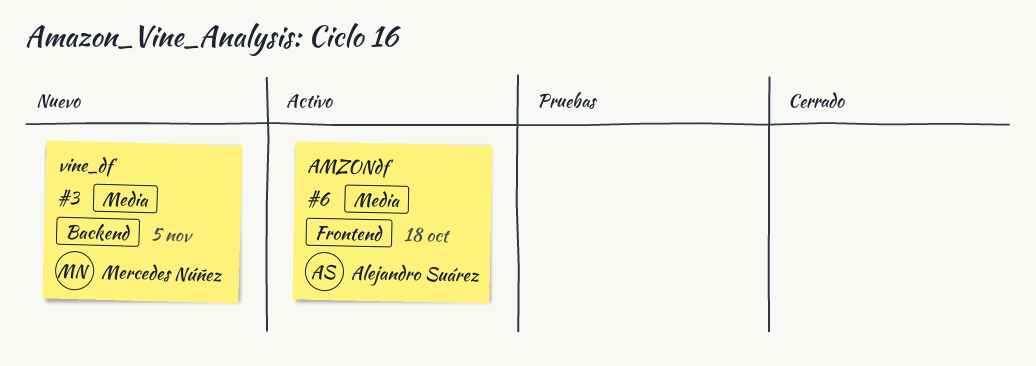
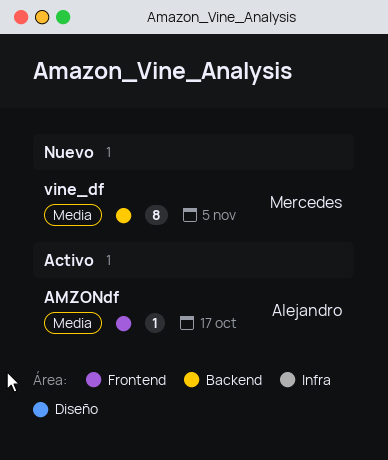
AMZONdf, due: Oct 18 -> Oct 17

